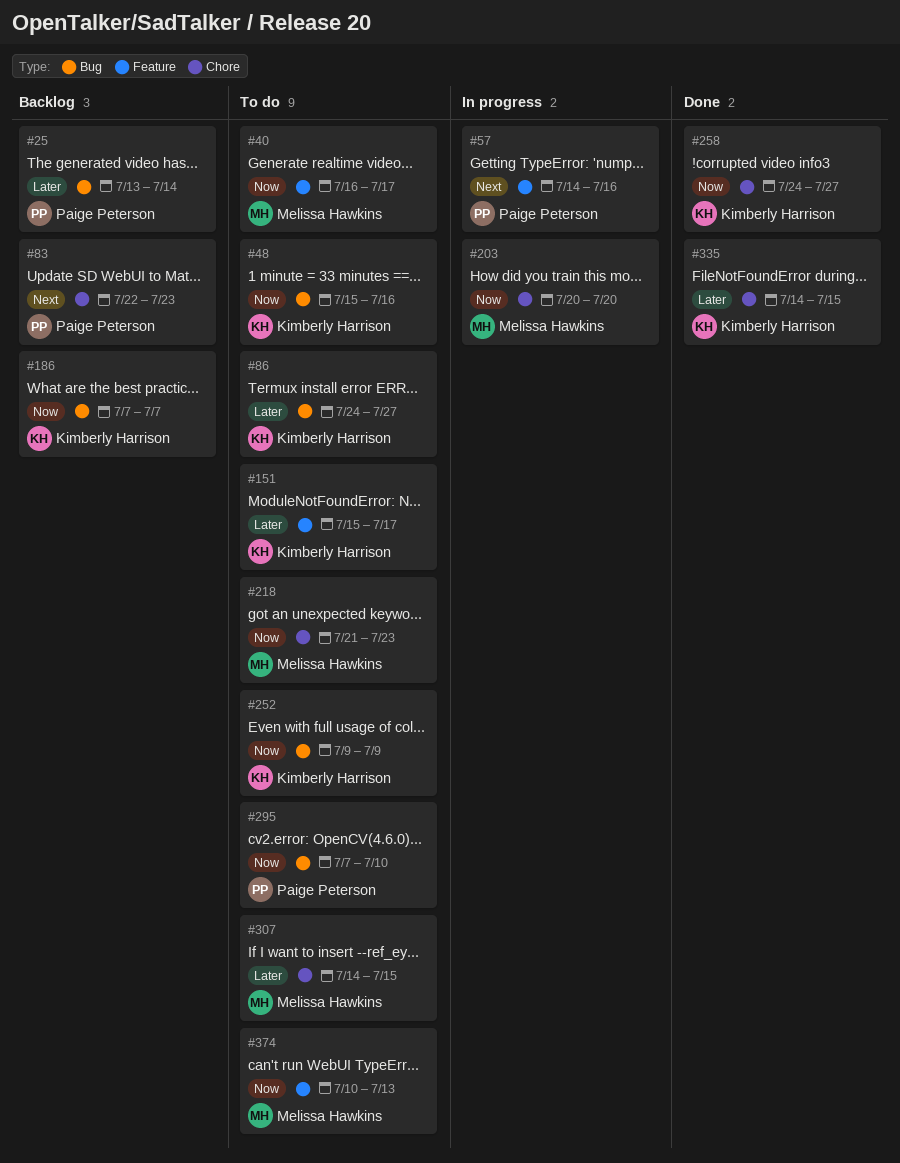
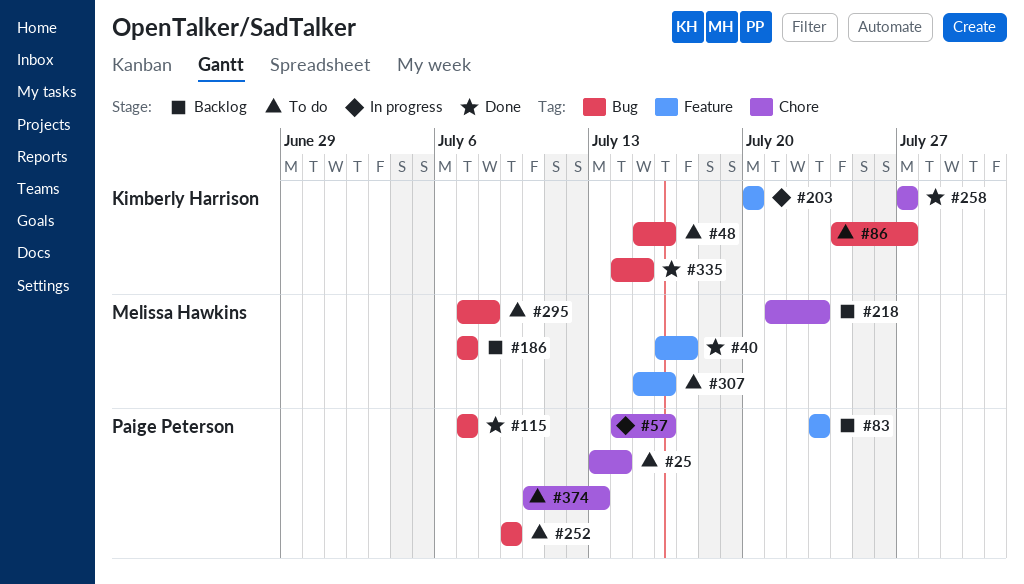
#25, status: Backlog -> To do
#25, label: Bug -> Chore
#40, status: To do -> Done
#57, label: Feature -> Chore
#83, label: Chore -> Feature
#83, start: Jul 22 -> Jul 23
#115: none -> present
#151: present -> none
#186, owner: Kimberly Harrison -> Melissa Hawkins
#203, owner: Melissa Hawkins -> Kimberly Harrison
#203, label: Chore -> Feature
#218, status: To do -> Backlog
#252, owner: Kimberly Harrison -> Paige Peterson
#258, start: Jul 24 -> Jul 27
#295, owner: Paige Peterson -> Melissa Hawkins
#295, due: Jul 10 -> Jul 8
#307, label: Chore -> Feature
#307, start: Jul 14 -> Jul 15
#307, due: Jul 15 -> Jul 16
#335, label: Chore -> Bug
#374, owner: Melissa Hawkins -> Paige Peterson
#374, label: Feature -> Chore

